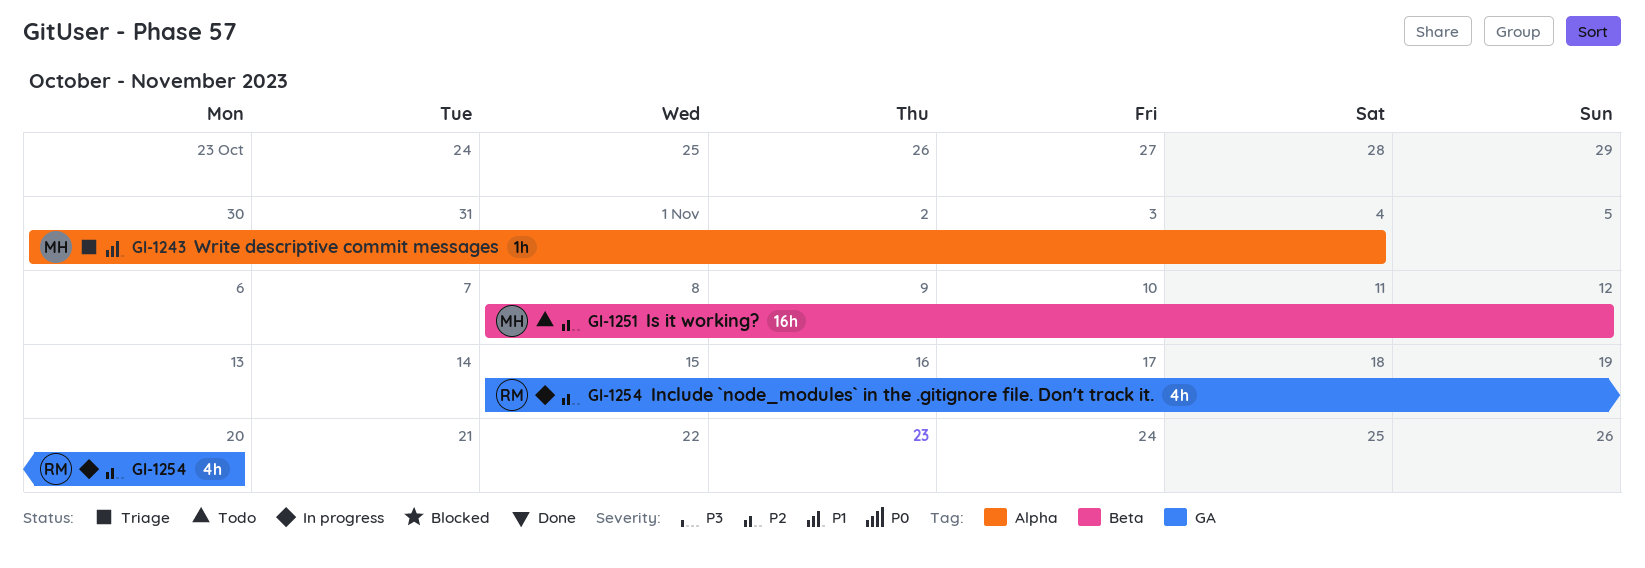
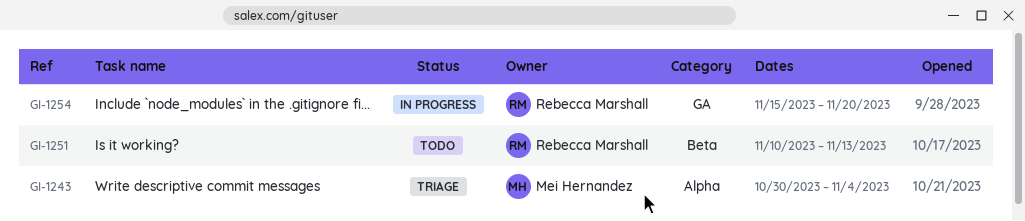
GI-1251, owner: Mei Hernandez -> Rebecca Marshall
GI-1251, start: Nov 8 -> Nov 10
GI-1251, due: Nov 12 -> Nov 13

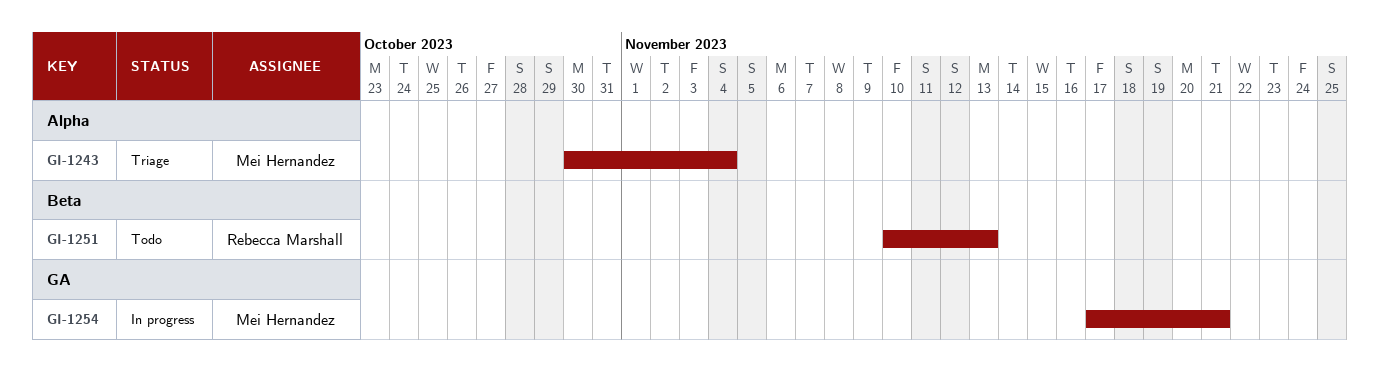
GI-1254, owner: Rebecca Marshall -> Mei Hernandez
GI-1254, start: Nov 15 -> Nov 17
GI-1254, due: Nov 20 -> Nov 21

